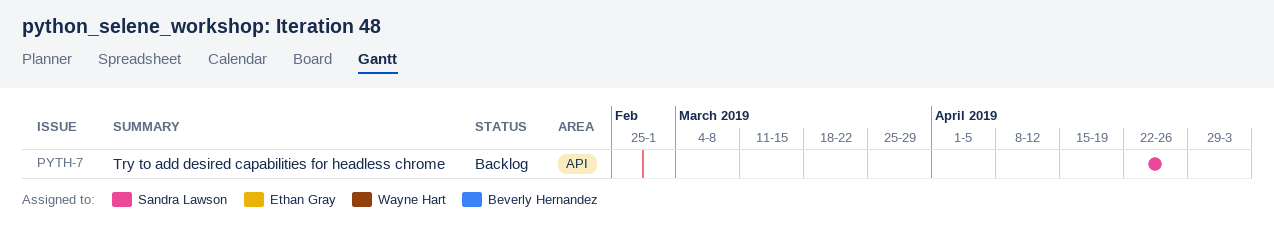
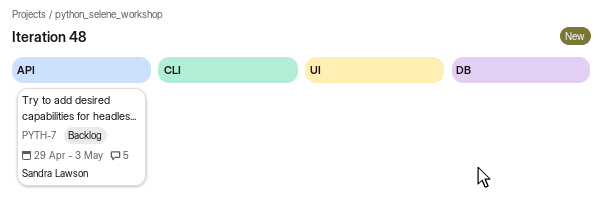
PYTH-7, start: Apr 22 -> Apr 29
PYTH-7, due: Apr 26 -> May 3

